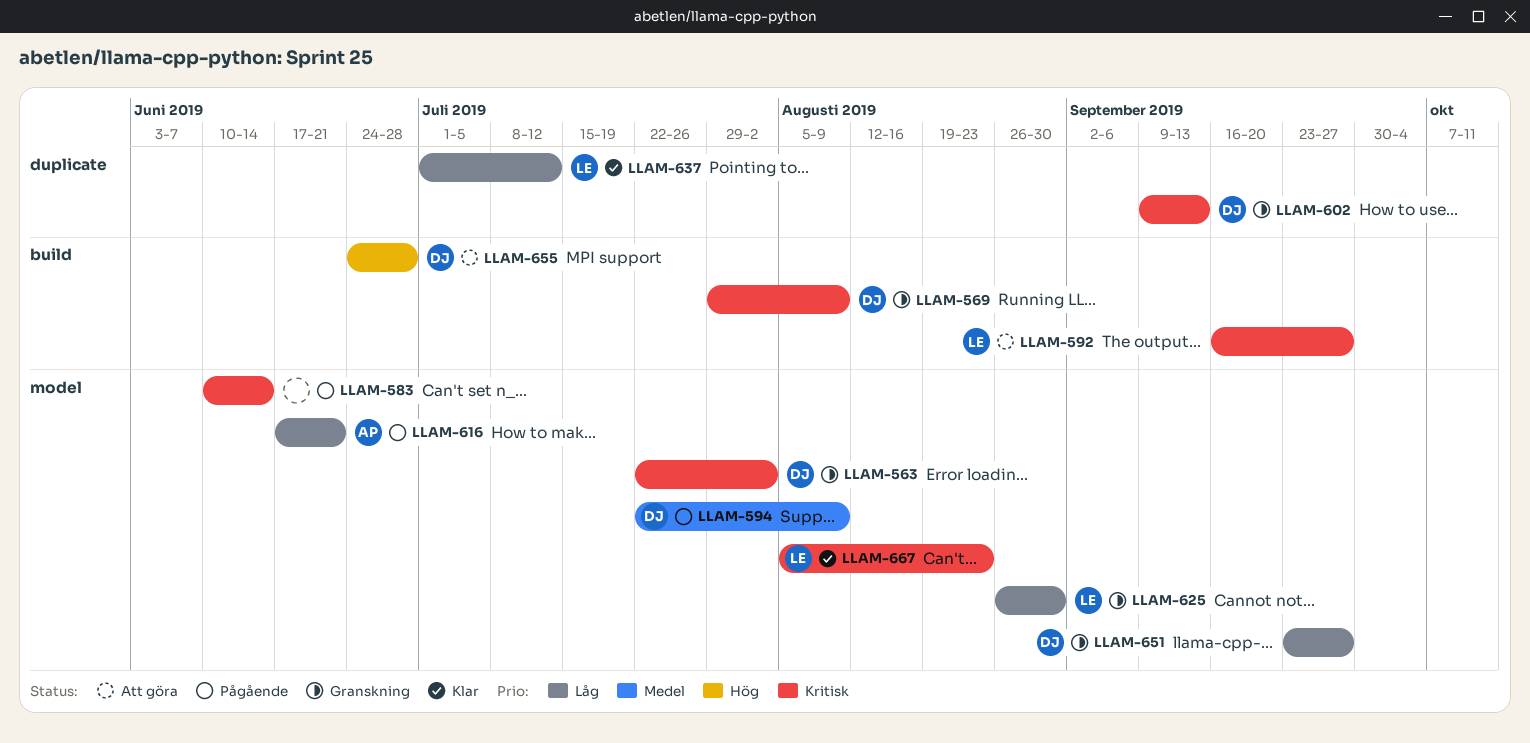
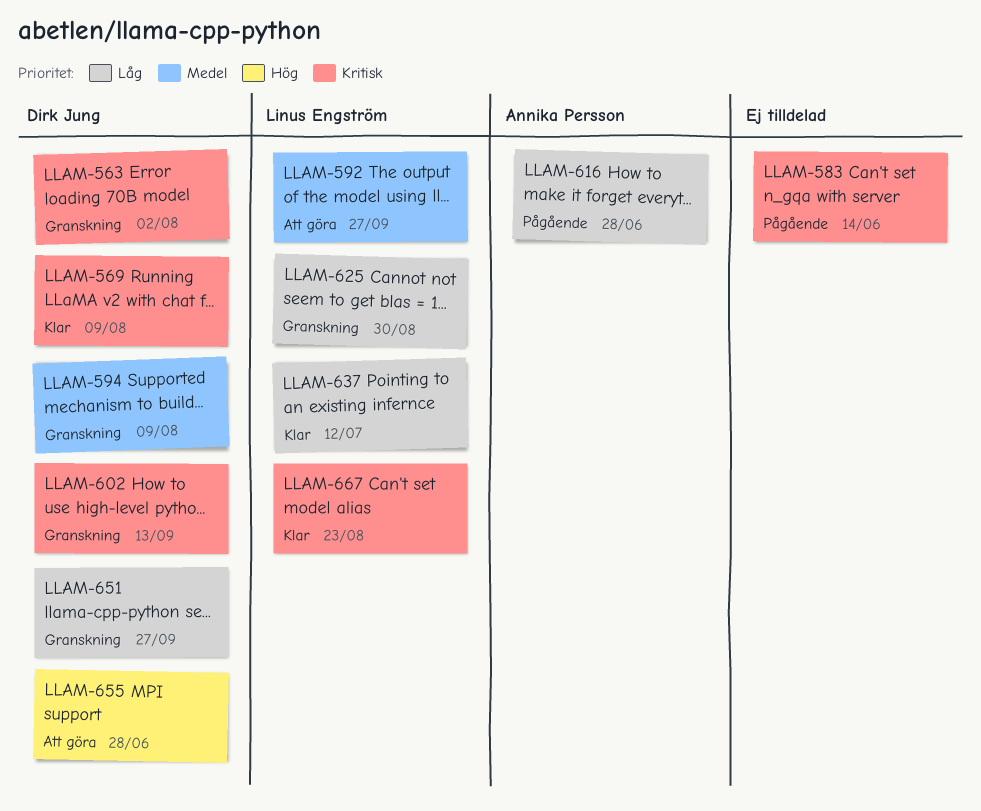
LLAM-569, status: Granskning -> Klar
LLAM-592, priority: Kritisk -> Medel
LLAM-594, status: Pågående -> Granskning
LLAM-616, due: Jun 21 -> Jun 28

